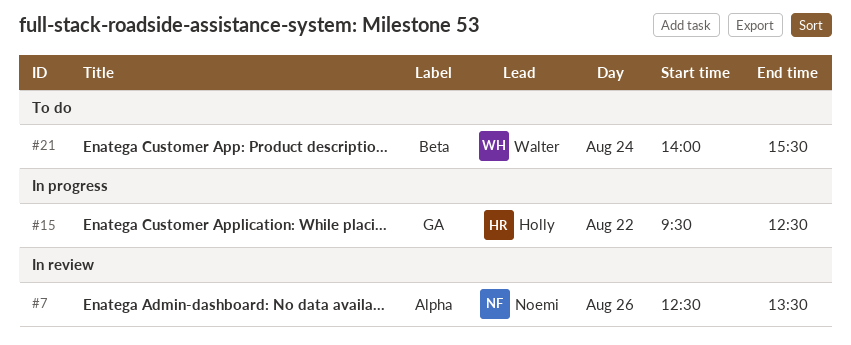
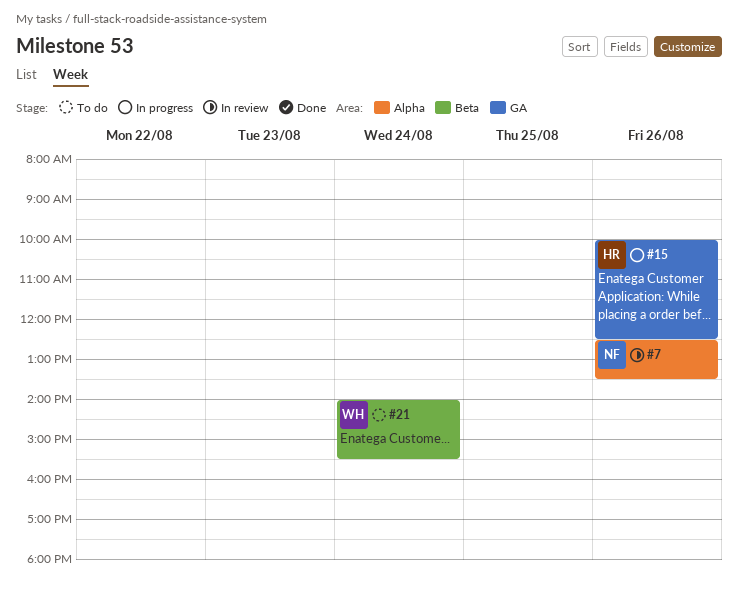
#15, day: Aug 22 -> Aug 26
#15, begins: 09:30 -> 10:00

